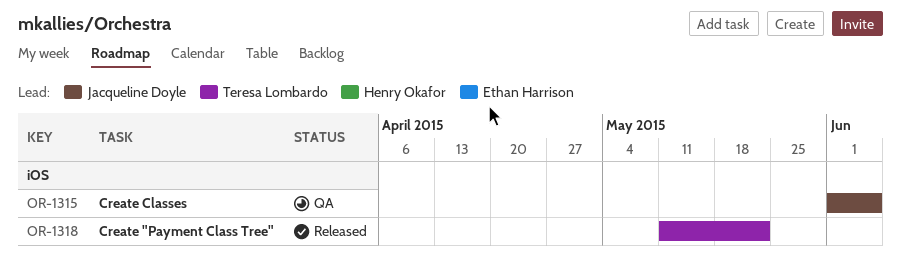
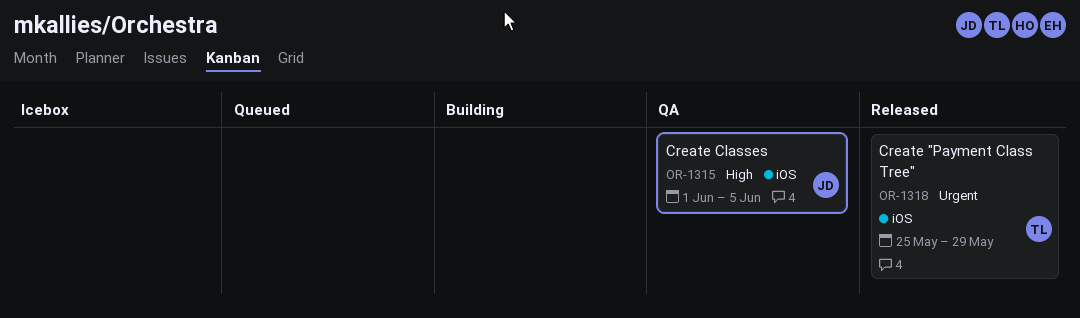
OR-1318, start: May 11 -> May 25
OR-1318, due: May 22 -> May 29

